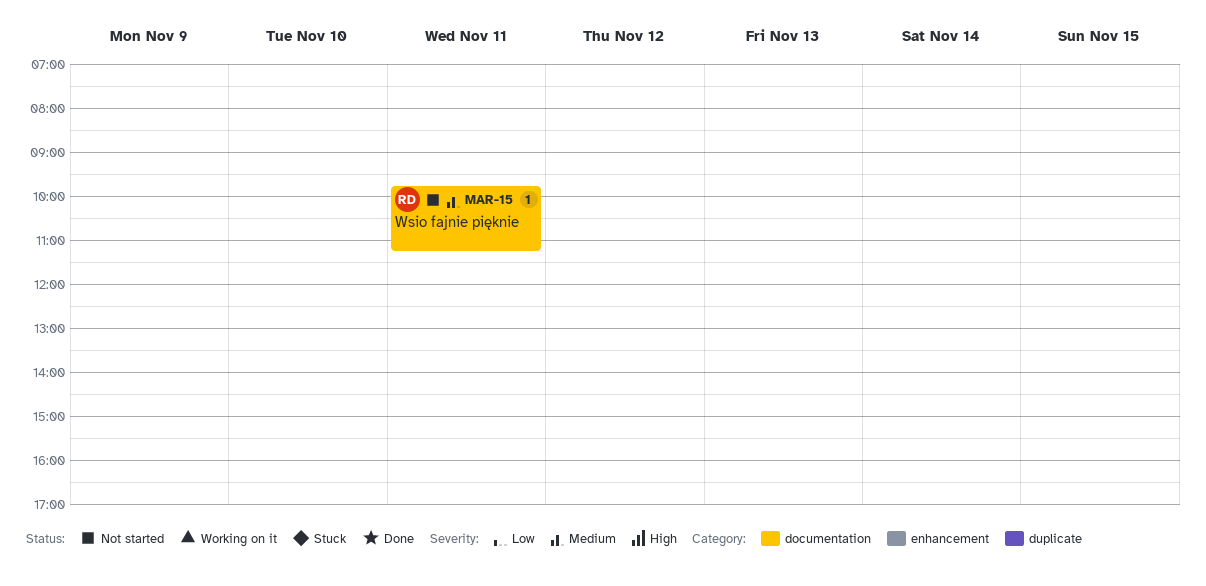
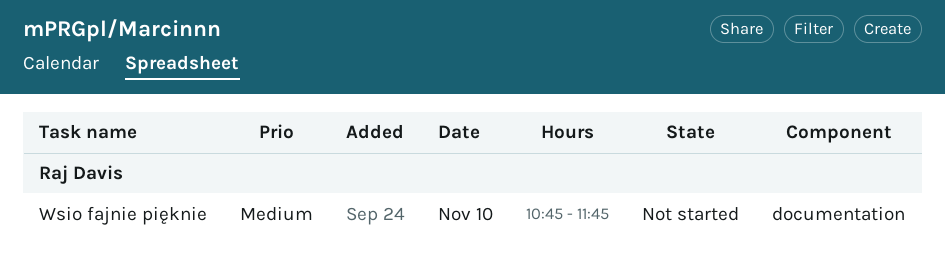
Wsio fajnie pięknie, day: Nov 11 -> Nov 10
Wsio fajnie pięknie, begins: 09:45 -> 10:45
Wsio fajnie pięknie, ends: 11:15 -> 11:45

